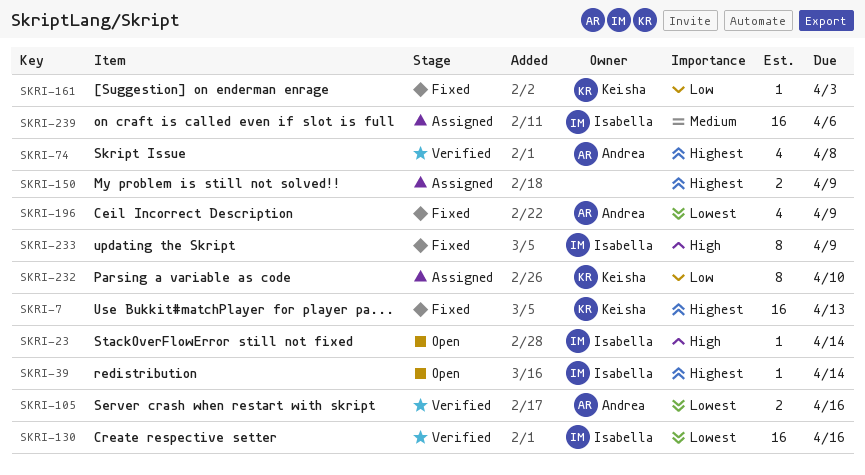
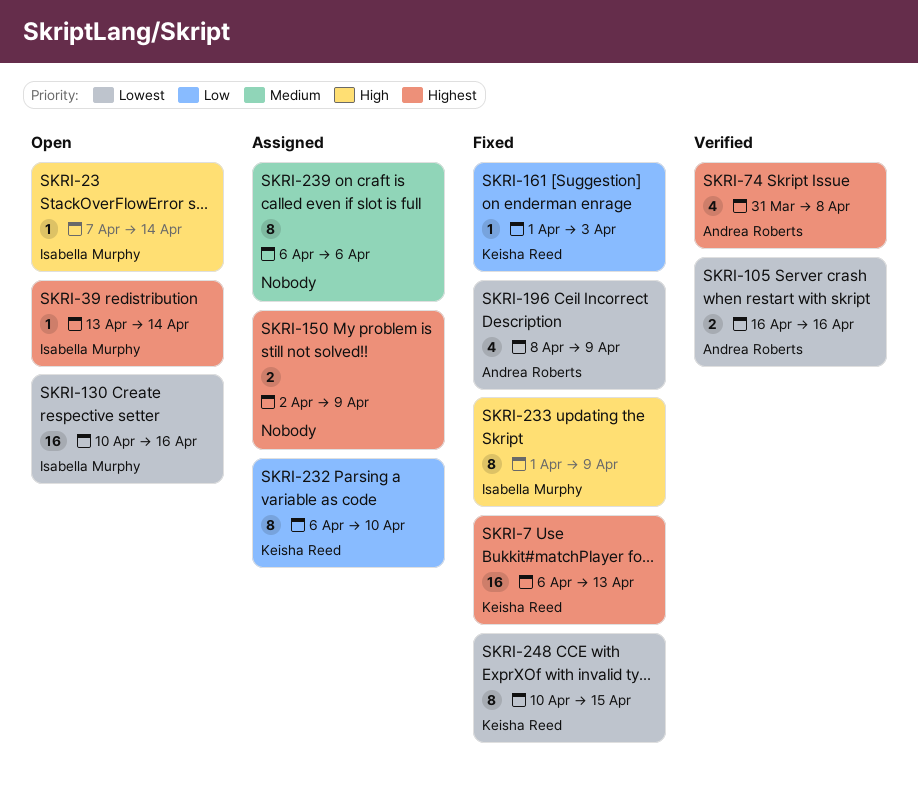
SKRI-130, status: Verified -> Open
SKRI-239, owner: Isabella Murphy -> none
SKRI-239, estimate: 16 -> 8
SKRI-248: none -> present

